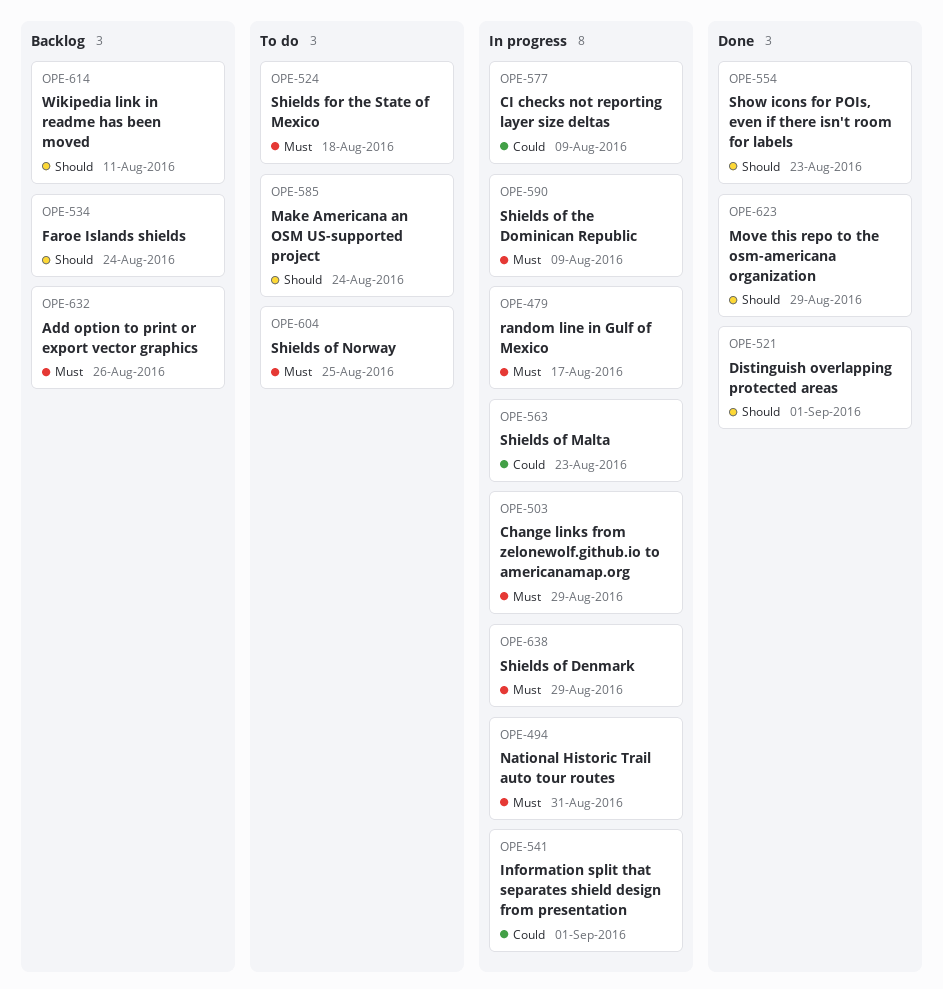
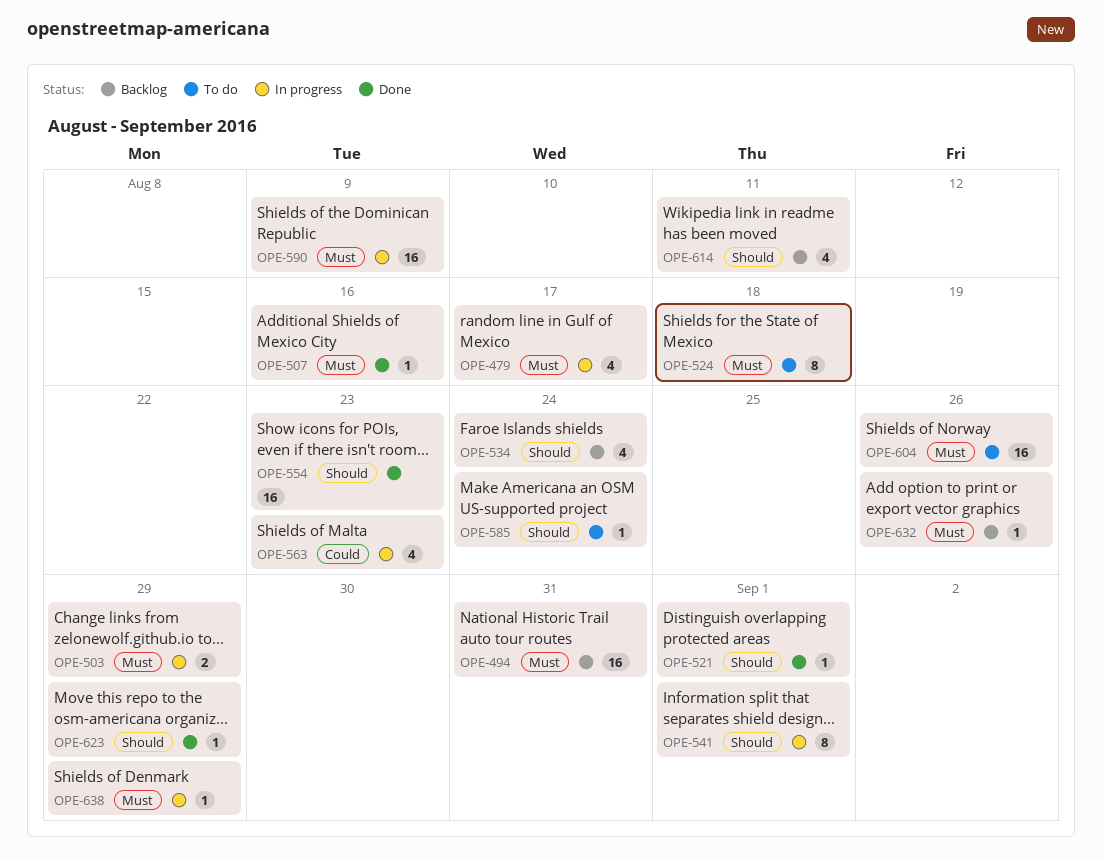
OPE-494, status: In progress -> Backlog
OPE-507: none -> present
OPE-541, priority: Could -> Should
OPE-577: present -> none
OPE-604, due: Aug 25 -> Aug 26

